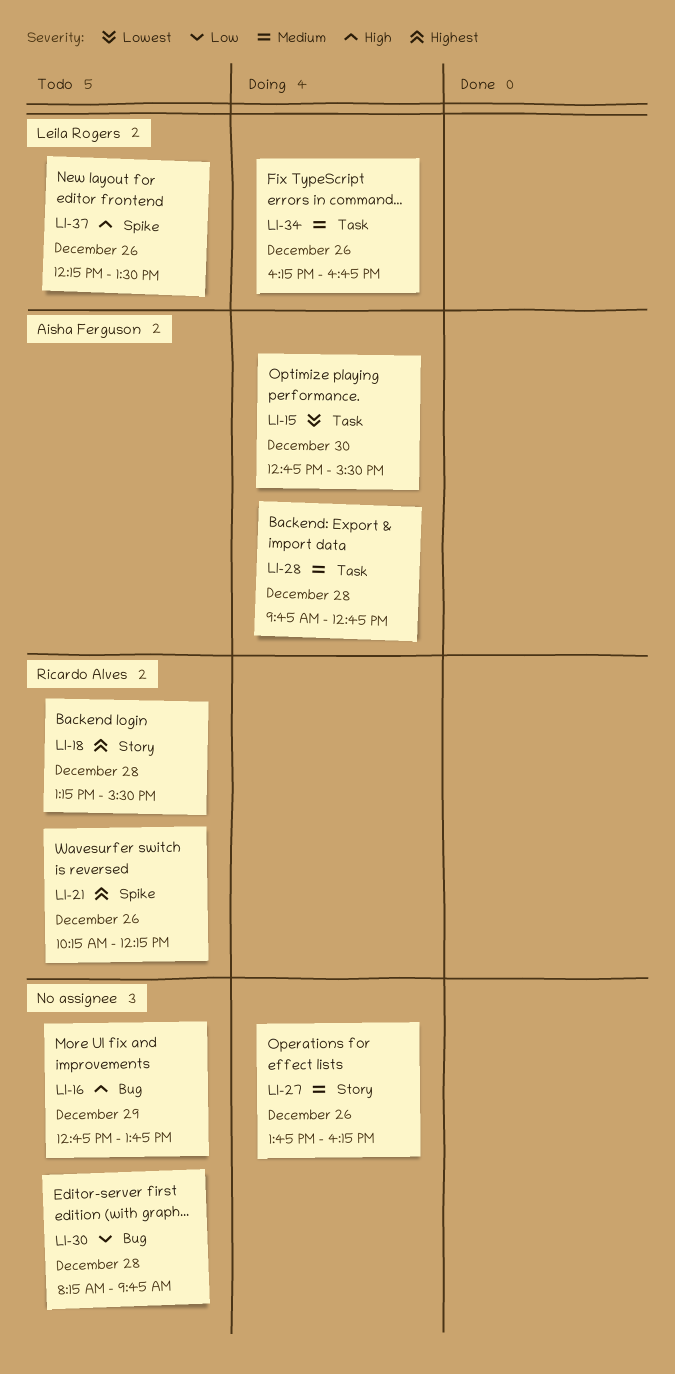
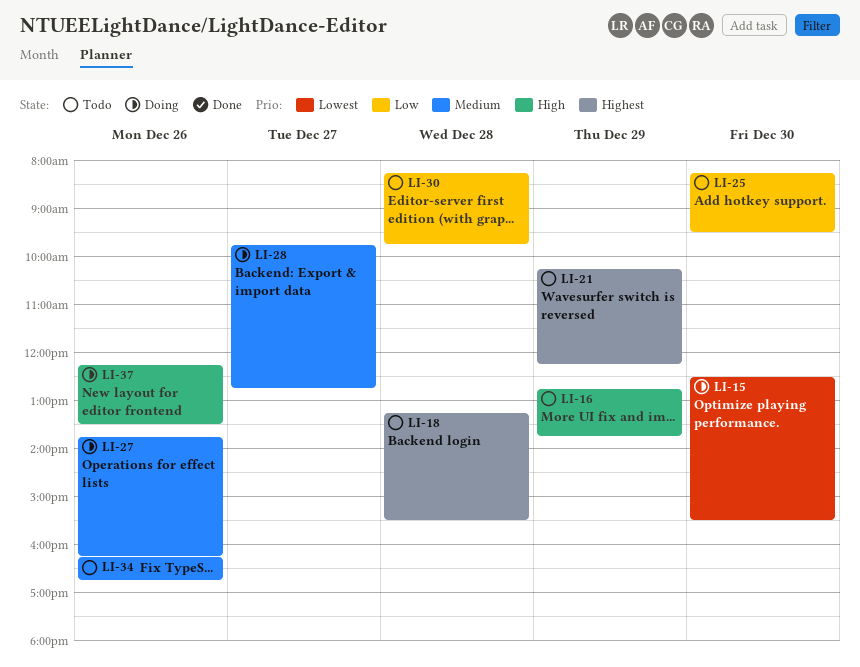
LI-15, begins: 12:45 -> 12:30
LI-21, day: Dec 26 -> Dec 29
LI-25: none -> present
LI-28, day: Dec 28 -> Dec 27
LI-34, status: Doing -> Todo
LI-37, status: Todo -> Doing

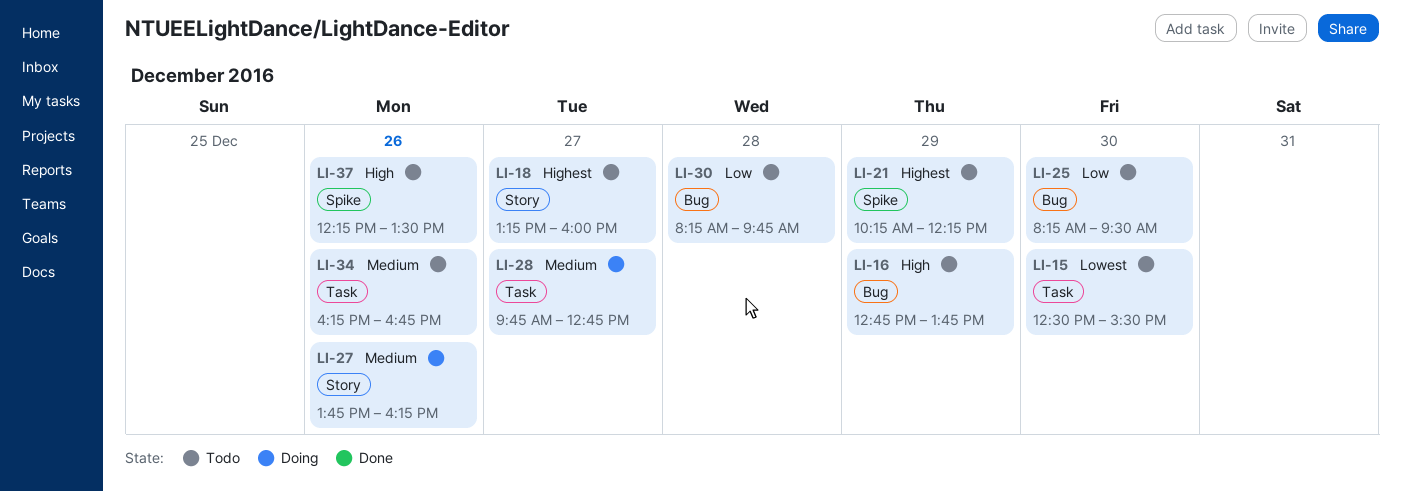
LI-15, status: Doing -> Todo
LI-18, day: Dec 28 -> Dec 27
LI-18, ends: 15:30 -> 16:00
LI-37, status: Doing -> Todo

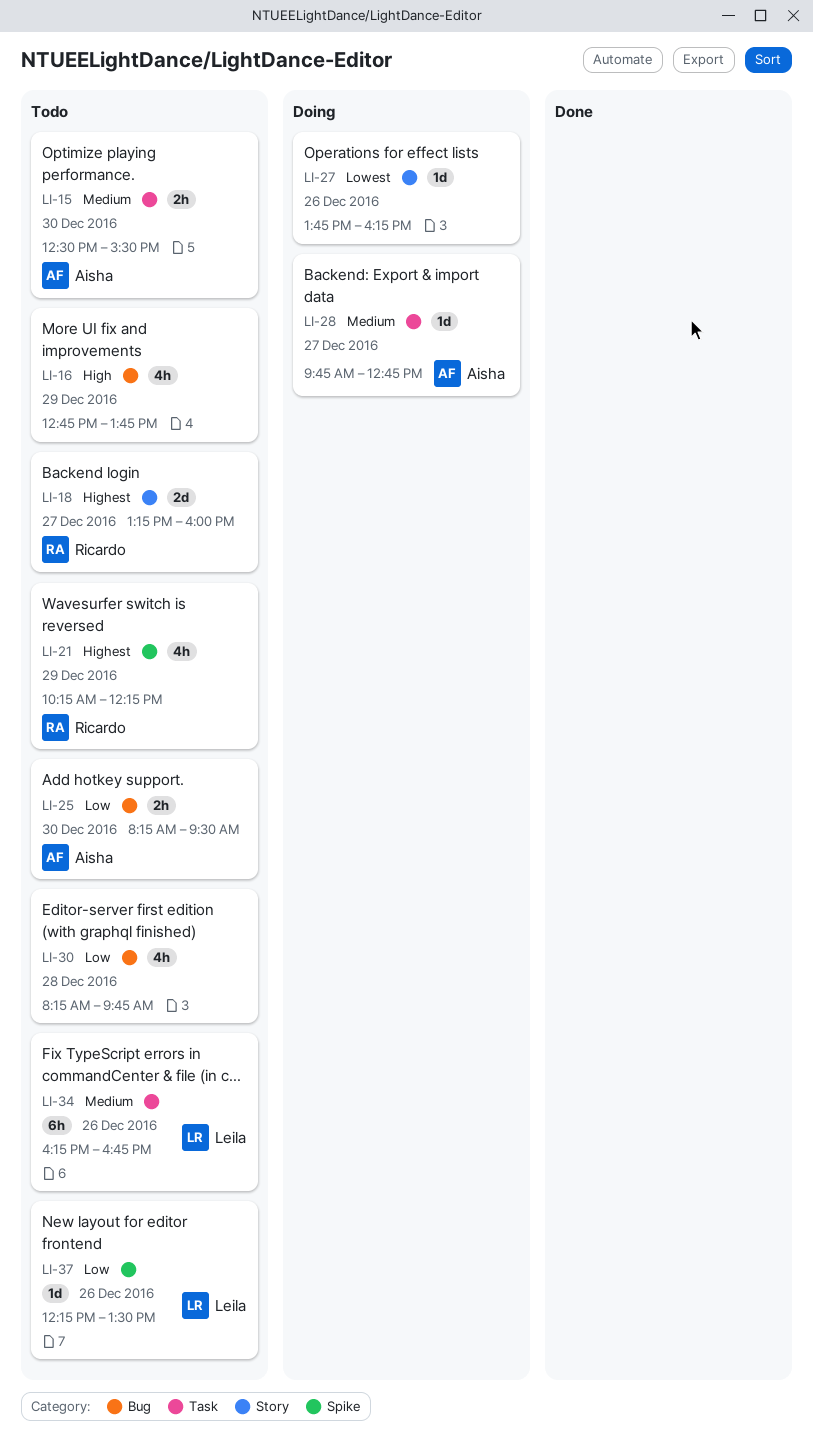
LI-15, priority: Lowest -> Medium
LI-27, priority: Medium -> Lowest
LI-37, priority: High -> Low

